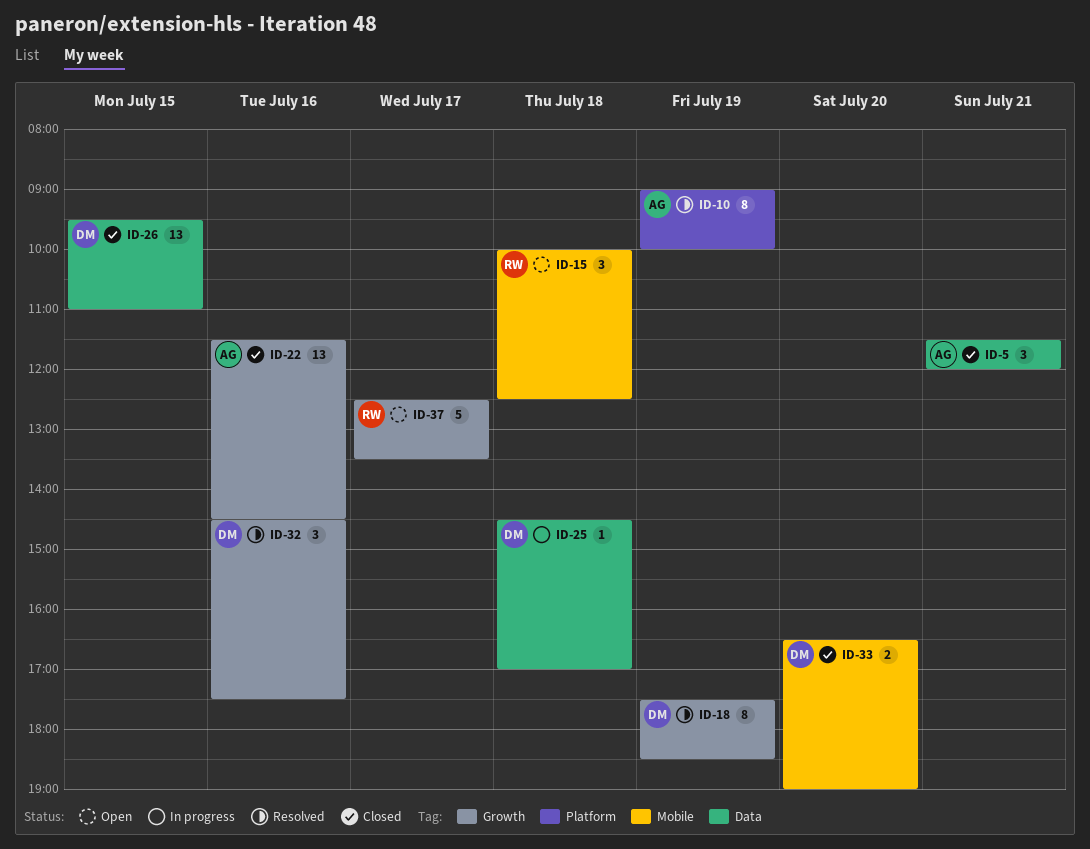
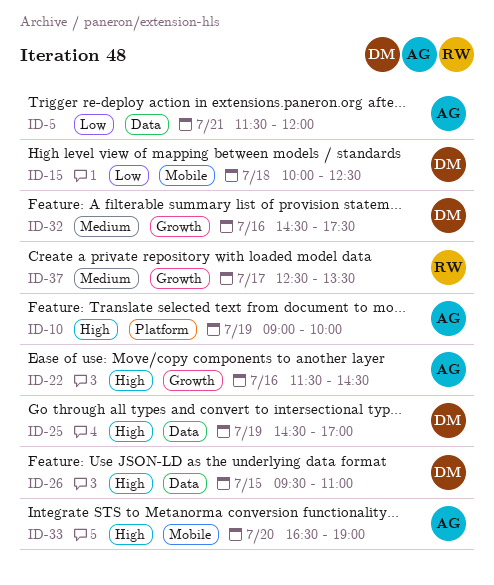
ID-15, owner: RW -> DM
ID-18: present -> none
ID-25, day: Jul 18 -> Jul 19
ID-33, owner: DM -> AG

